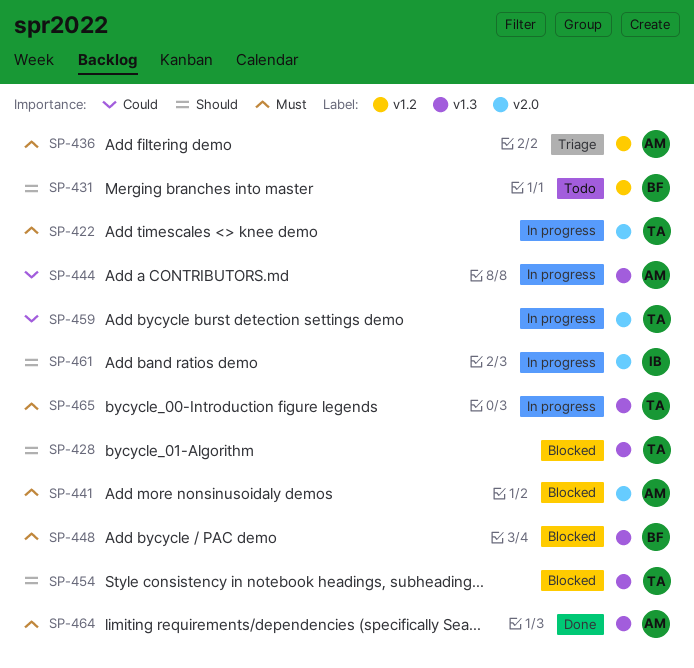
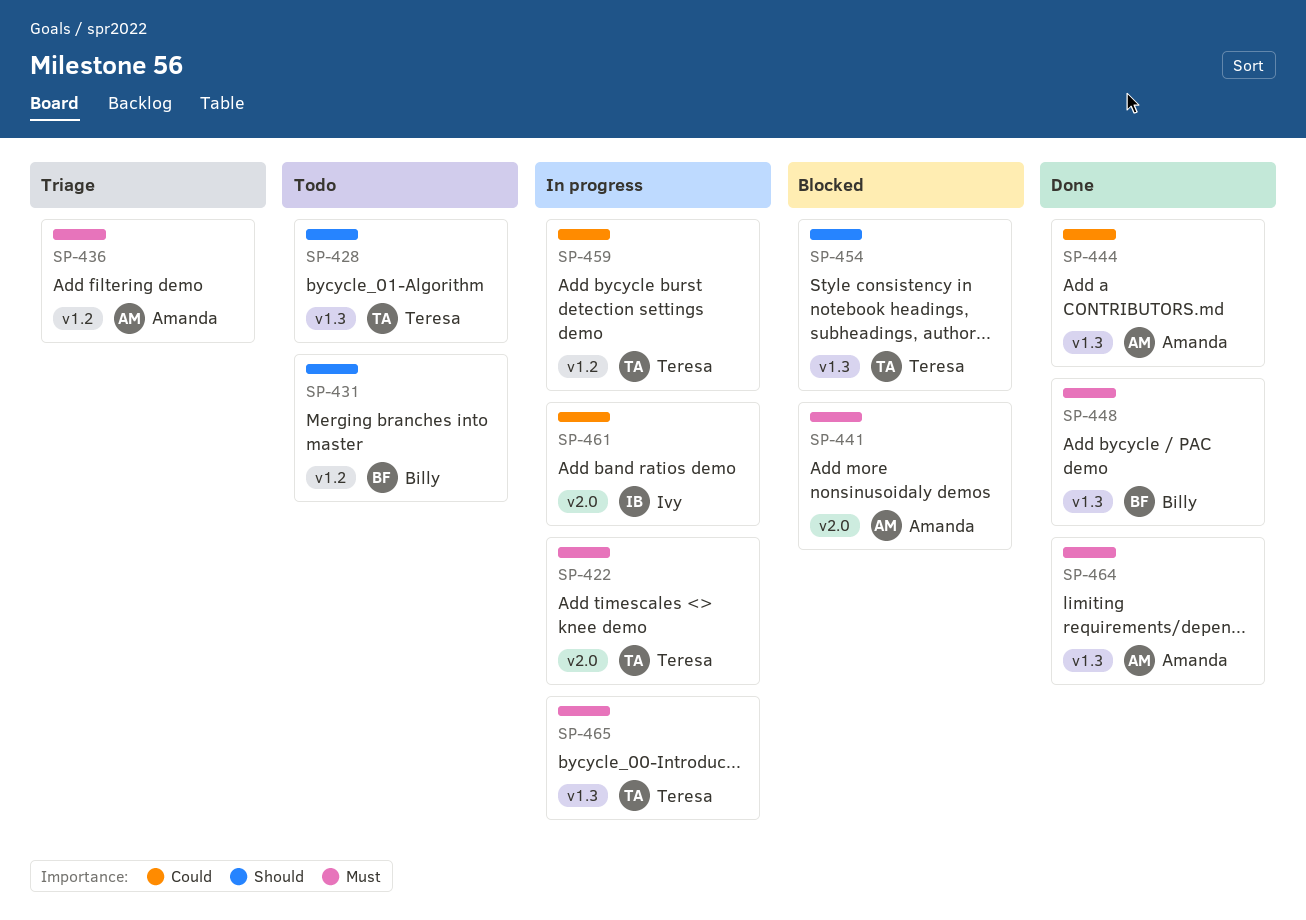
SP-428, status: Blocked -> Todo
SP-444, status: In progress -> Done
SP-448, status: Blocked -> Done
SP-459, label: v2.0 -> v1.2
SP-461, priority: Should -> Could

